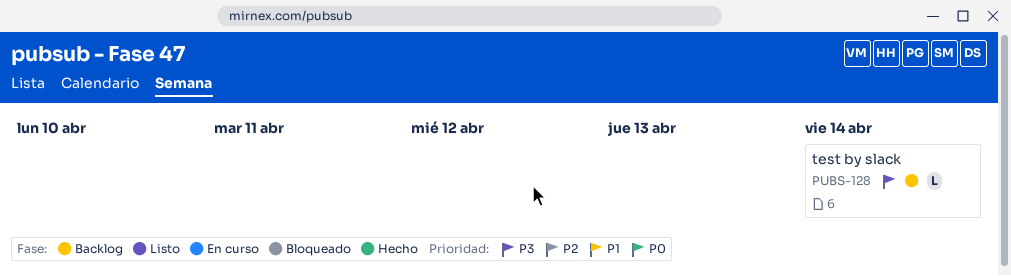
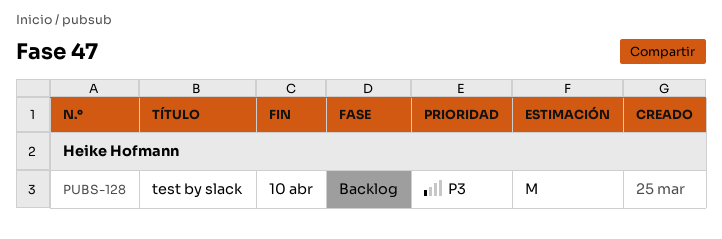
PUBS-128, estimate: L -> M
PUBS-128, due: Apr 14 -> Apr 10

